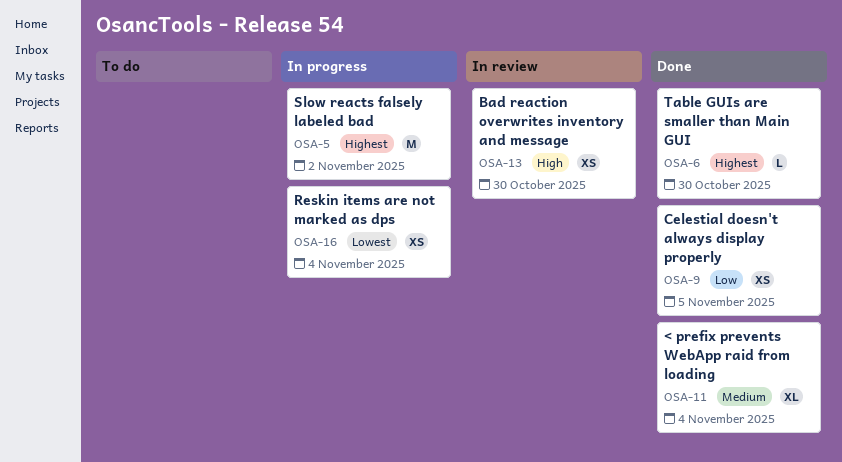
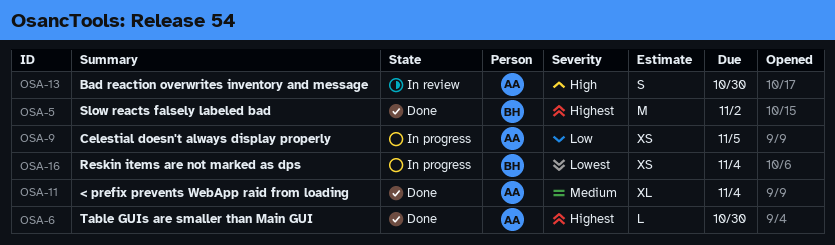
OSA-5, status: In progress -> Done
OSA-9, status: Done -> In progress
OSA-13, estimate: XS -> S

